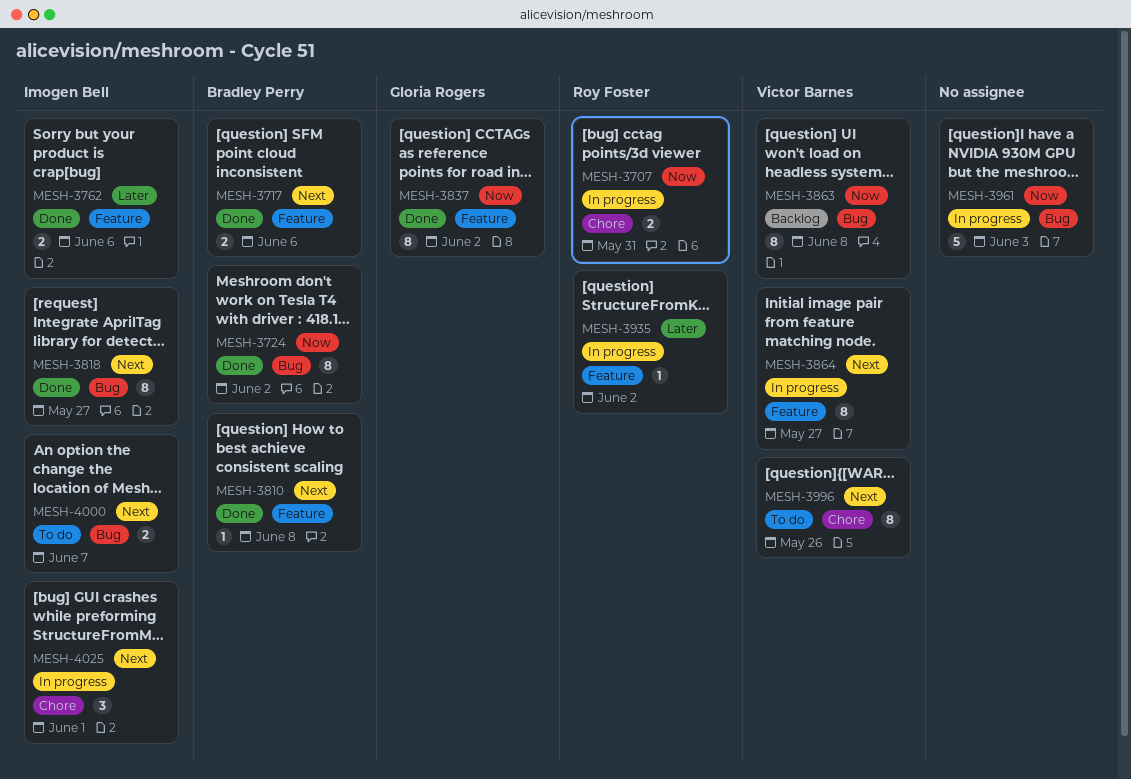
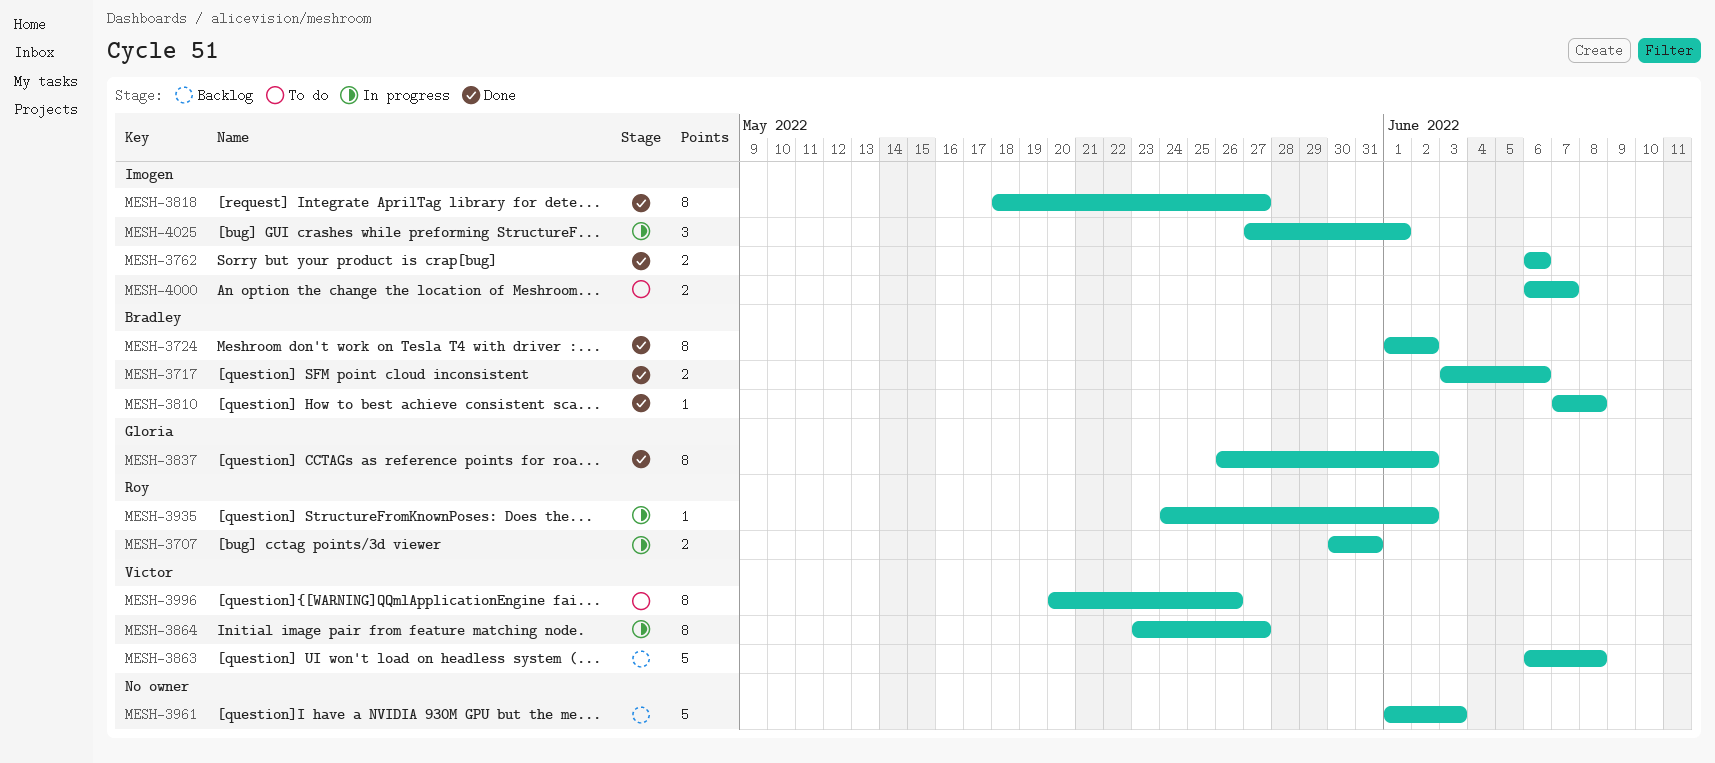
MESH-3863, estimate: 8 -> 5
MESH-3961, status: In progress -> Backlog

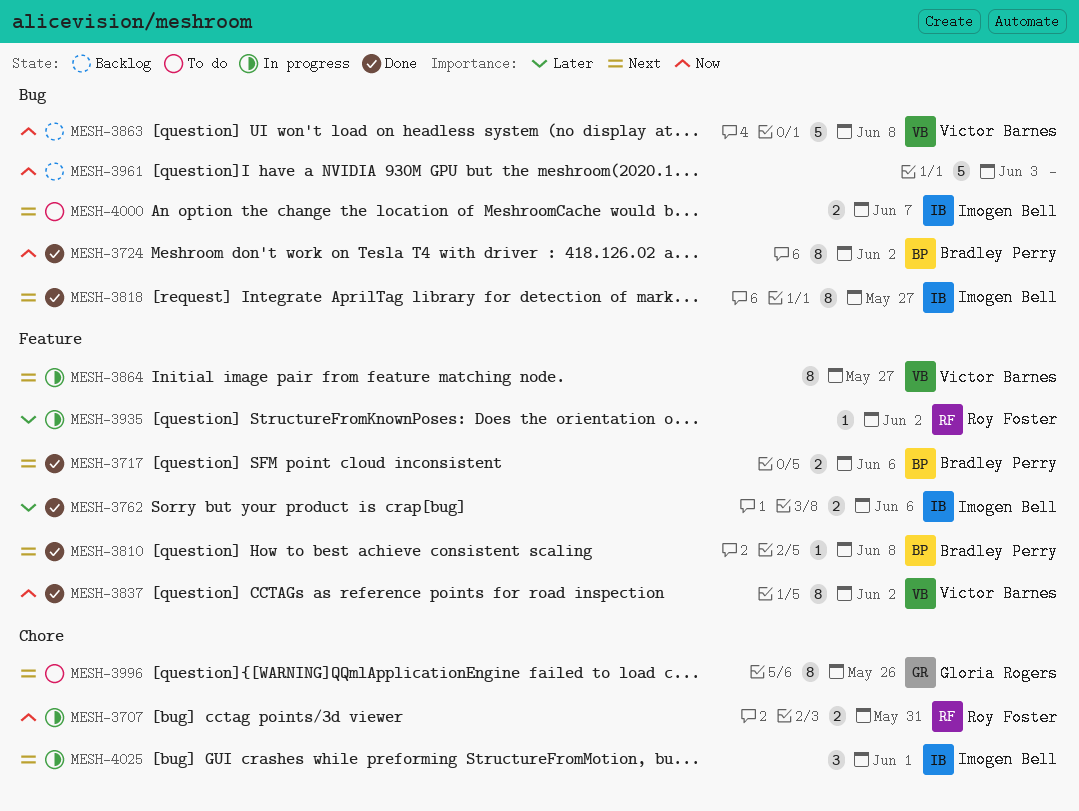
MESH-3837, owner: Gloria Rogers -> Victor Barnes
MESH-3996, owner: Victor Barnes -> Gloria Rogers

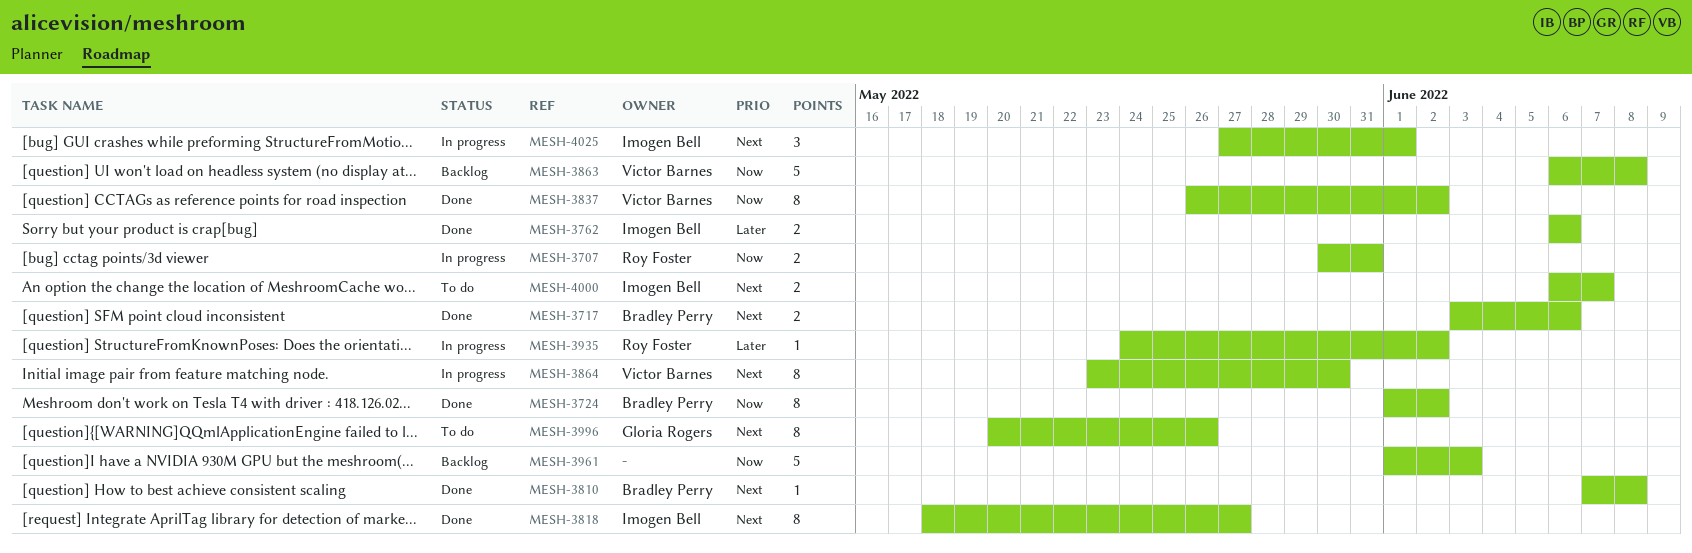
MESH-3864, due: May 27 -> May 30

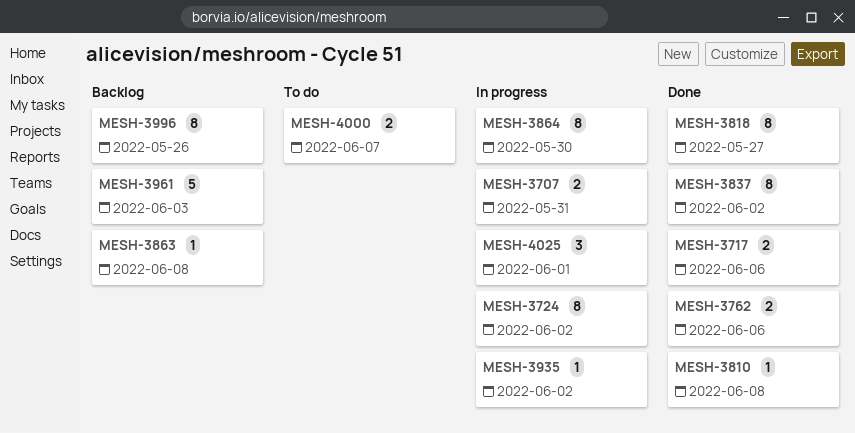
MESH-3724, status: Done -> In progress
MESH-3863, estimate: 5 -> 1
MESH-3996, status: To do -> Backlog

